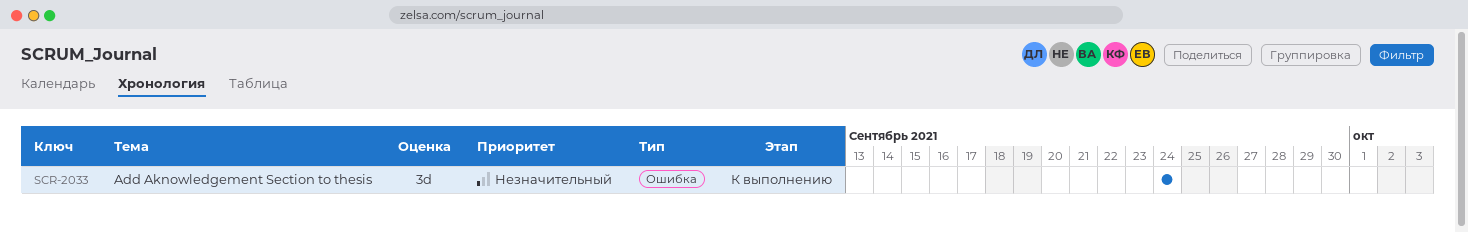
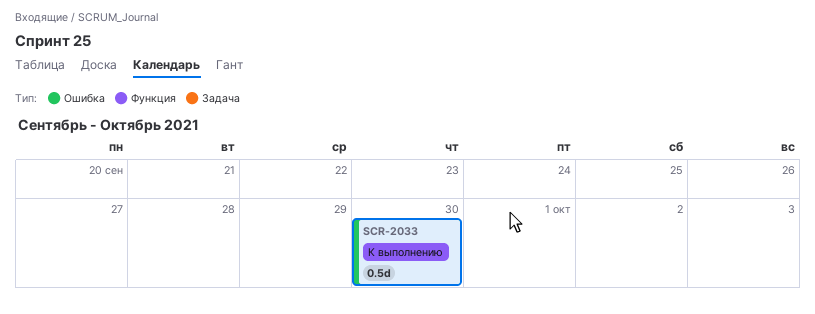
SCR-2033, estimate: 3d -> 0.5d
SCR-2033, due: Sep 24 -> Sep 30

